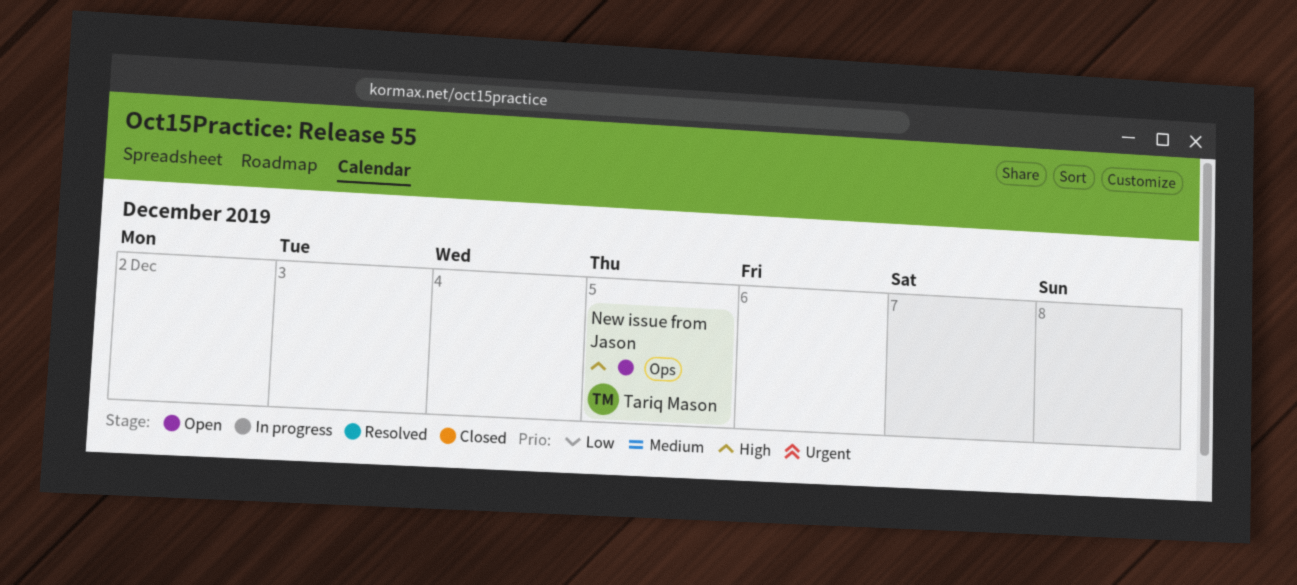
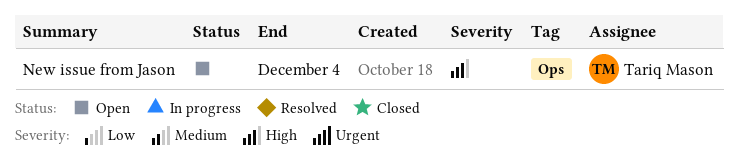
New issue from Jason, due: Dec 5 -> Dec 4

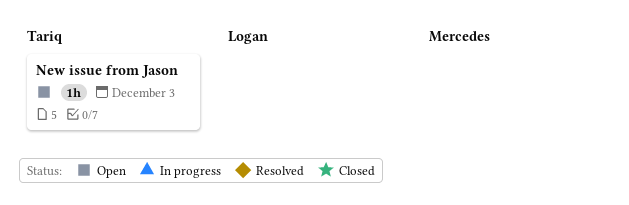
New issue from Jason, due: Dec 4 -> Dec 3

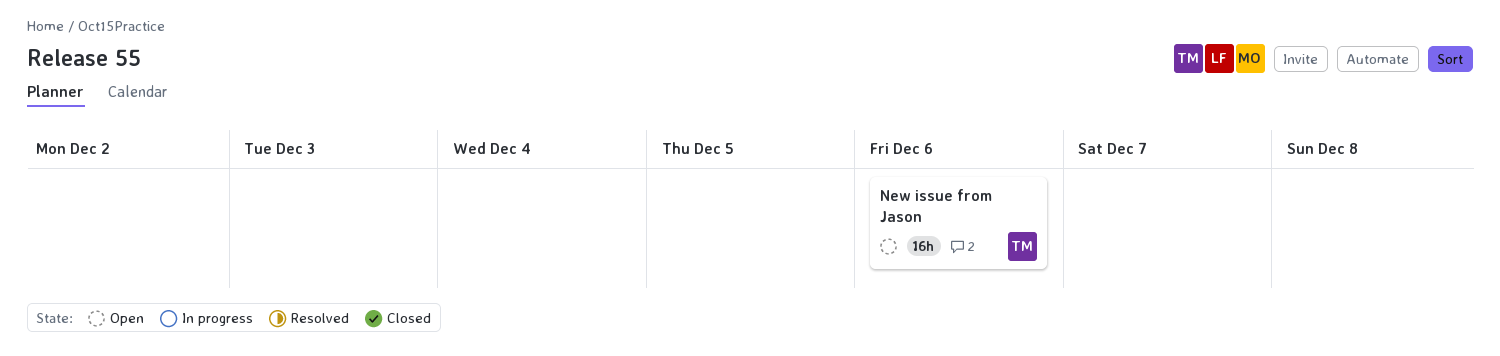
New issue from Jason, estimate: 1h -> 16h
New issue from Jason, due: Dec 3 -> Dec 6

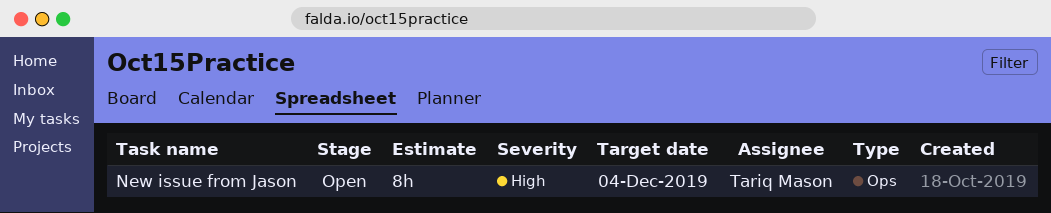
New issue from Jason, estimate: 16h -> 8h
New issue from Jason, due: Dec 6 -> Dec 4

